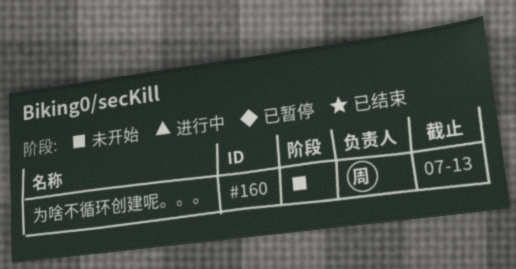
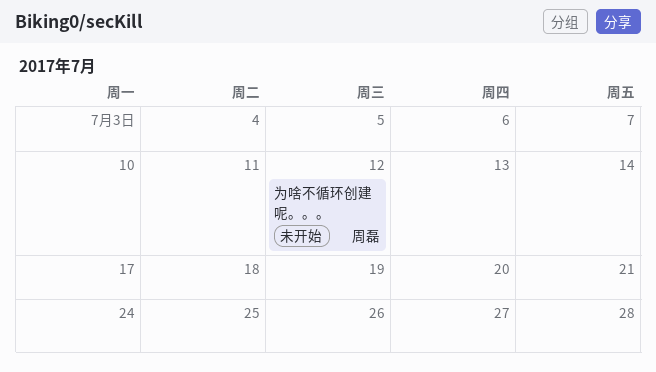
为啥不循环创建呢。。。, due: Jul 13 -> Jul 12

